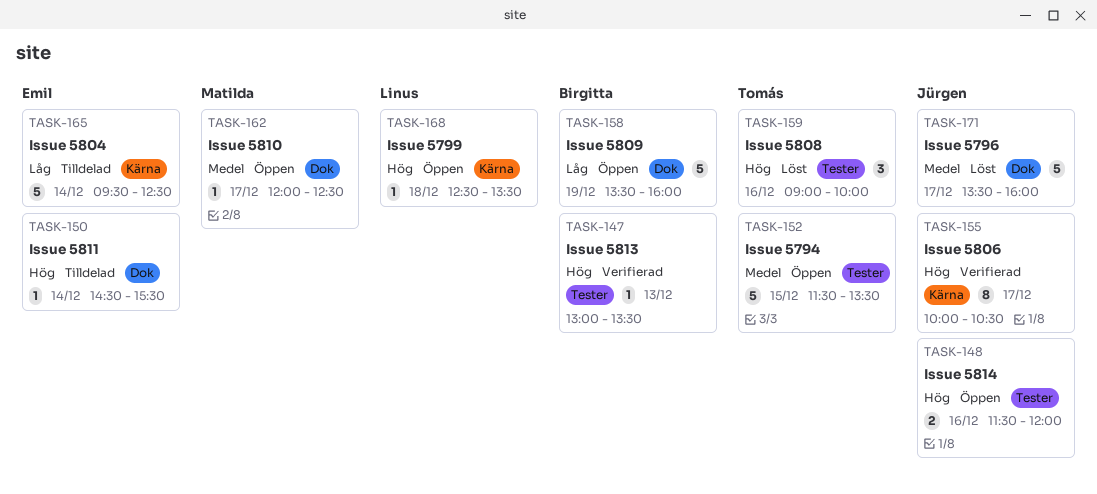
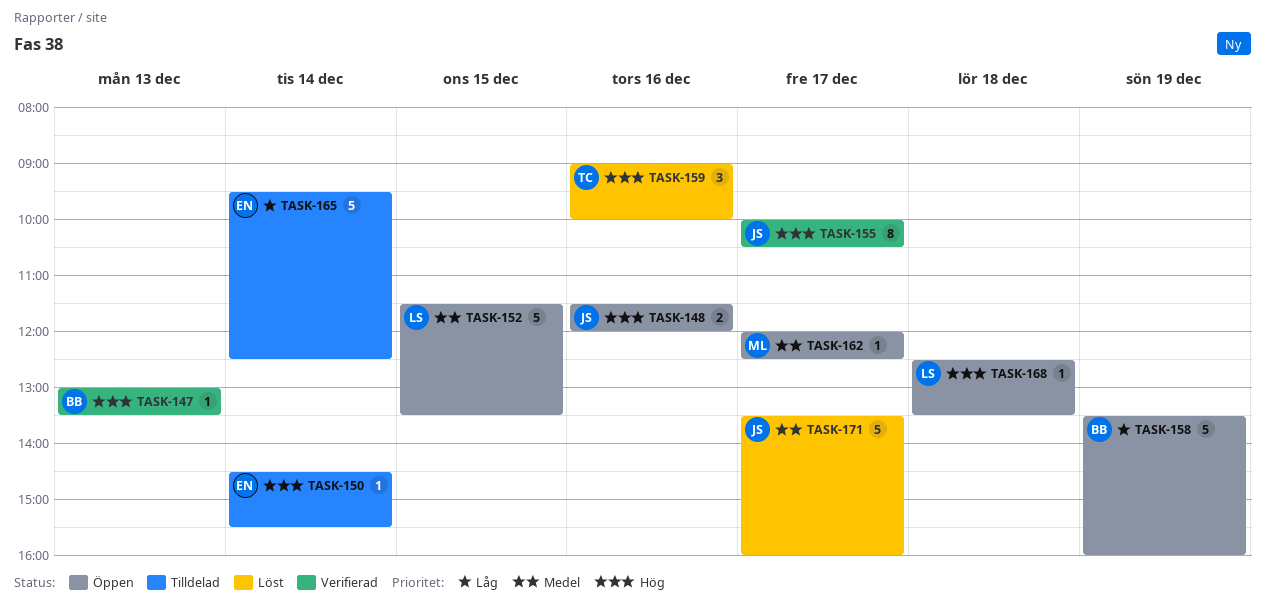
TASK-152, owner: Tomás -> Linus

